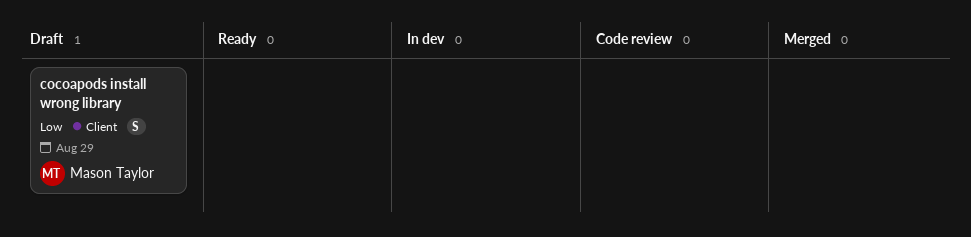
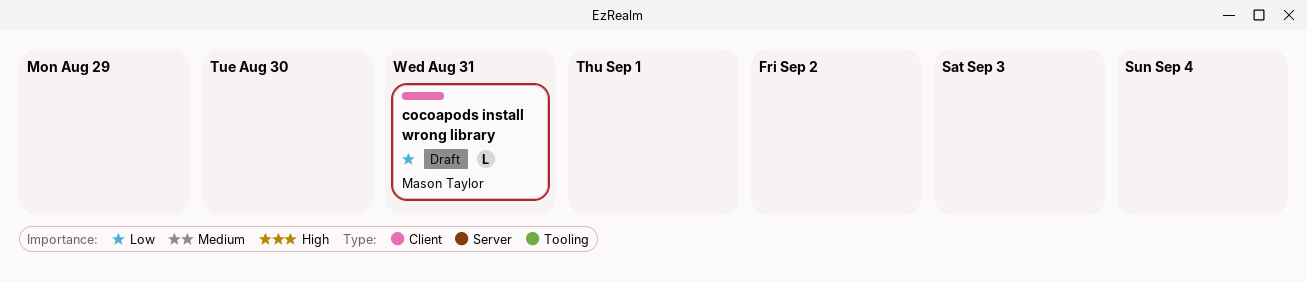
cocoapods install wrong library, estimate: S -> L
cocoapods install wrong library, due: Aug 29 -> Aug 31

